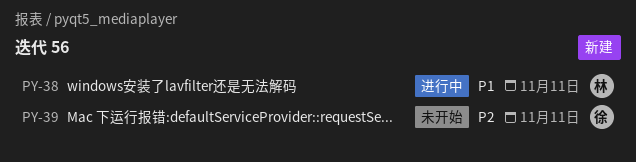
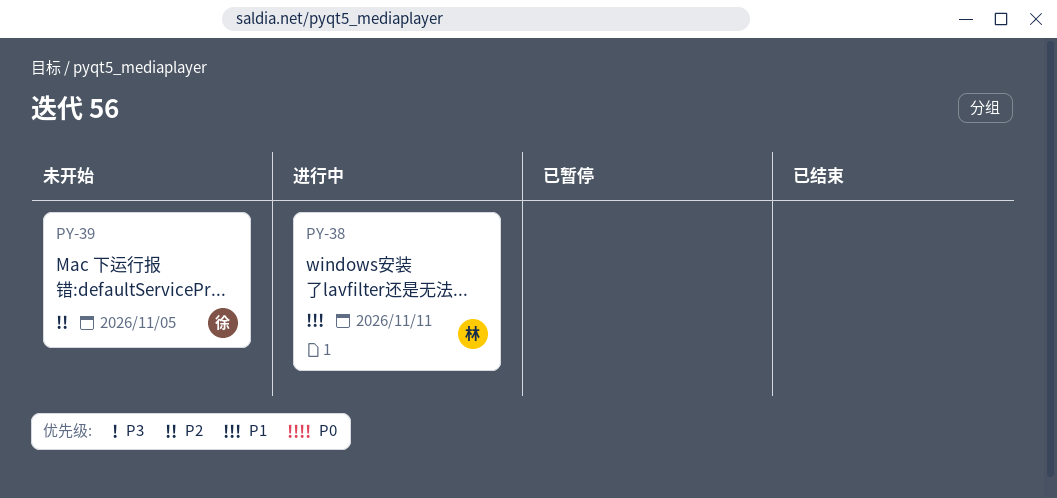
PY-39, due: Nov 11 -> Nov 5

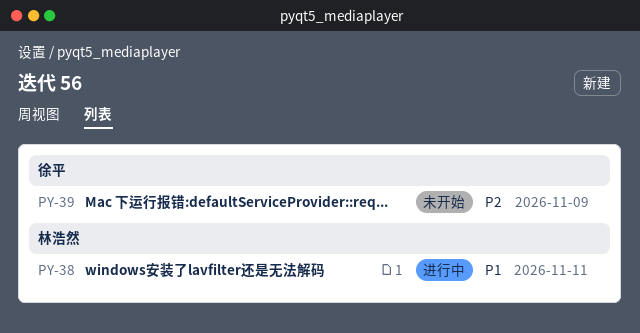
PY-39, due: Nov 5 -> Nov 9

